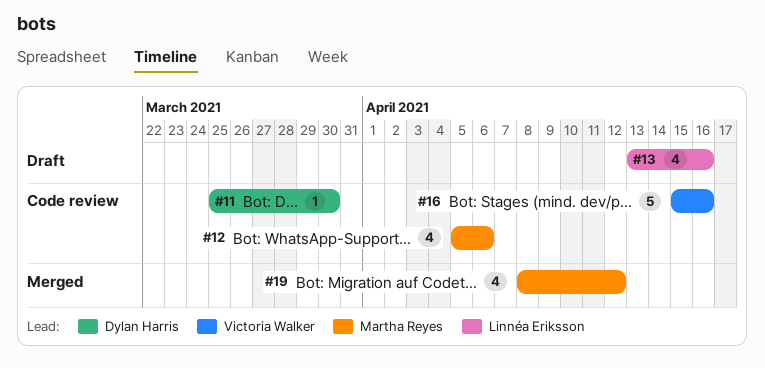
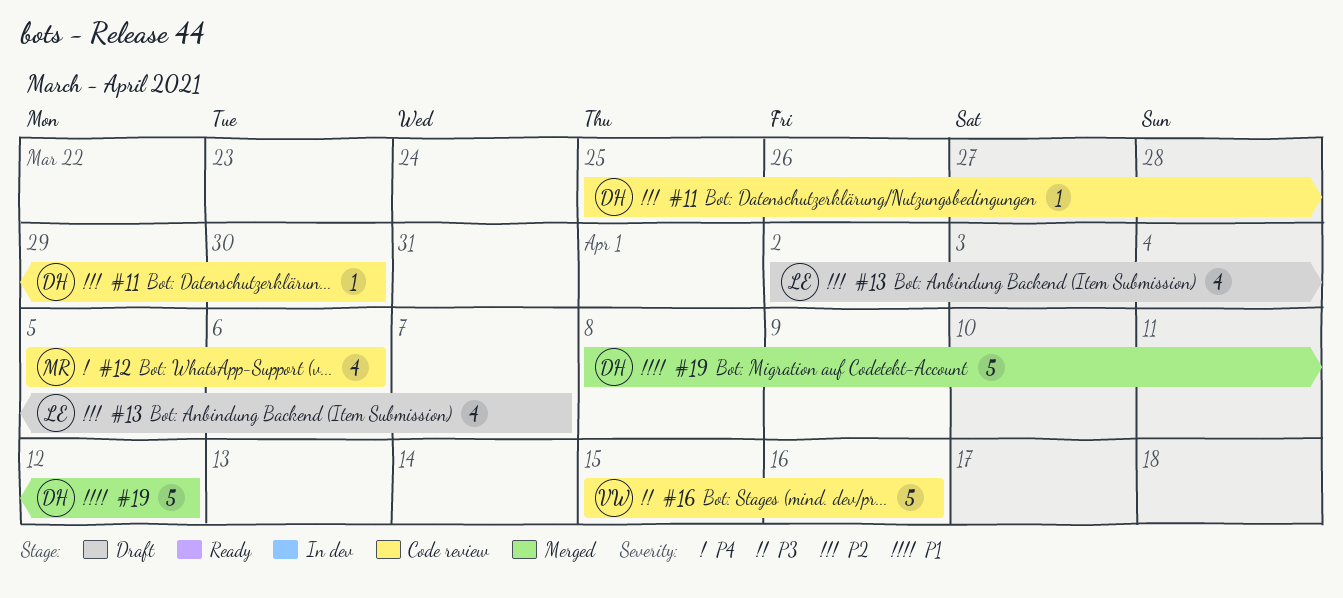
#13, start: Apr 13 -> Apr 2
#13, due: Apr 16 -> Apr 7
#19, owner: Martha Reyes -> Dylan Harris
#19, estimate: 4 -> 5

